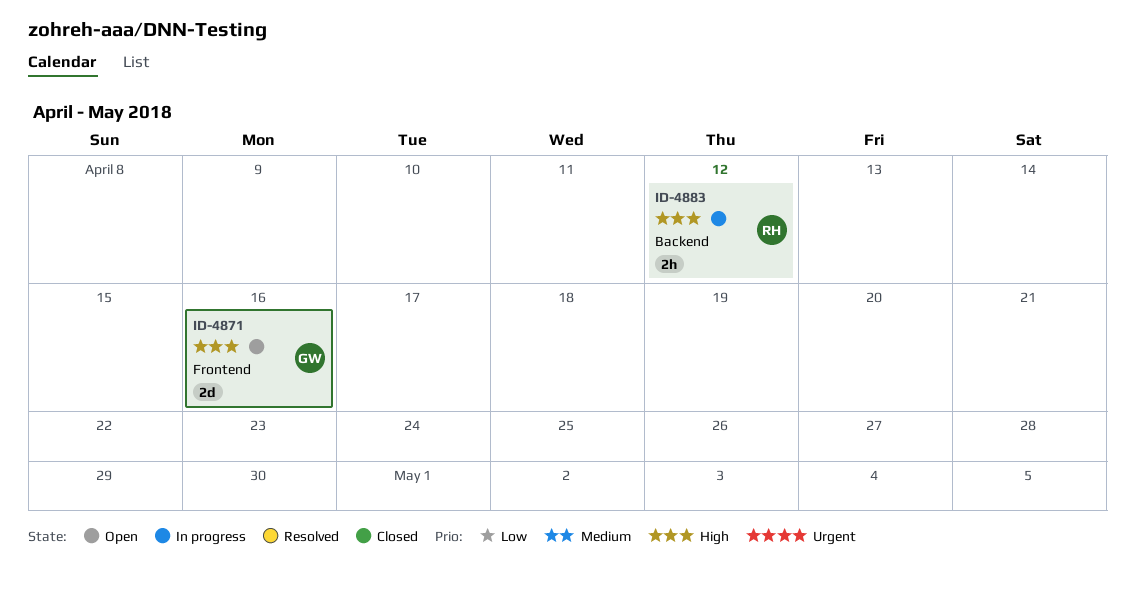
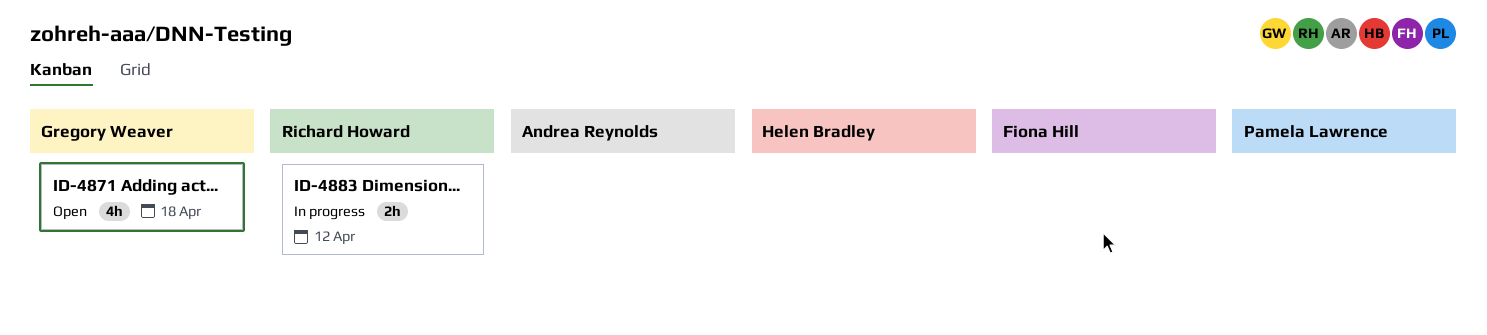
ID-4871, estimate: 2d -> 4h
ID-4871, due: Apr 16 -> Apr 18

